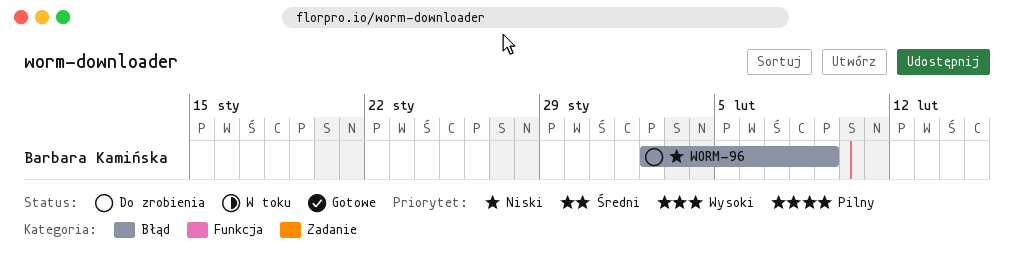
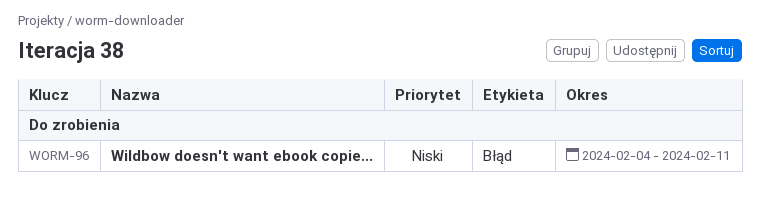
WORM-96, start: Feb 2 -> Feb 4
WORM-96, due: Feb 9 -> Feb 11

